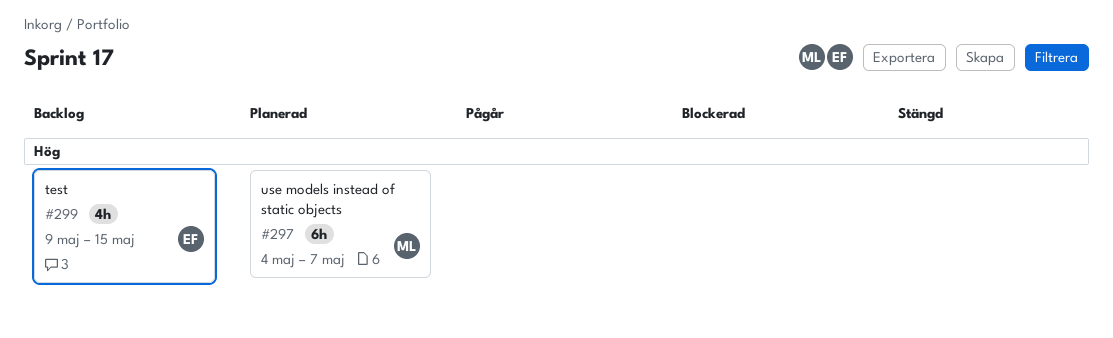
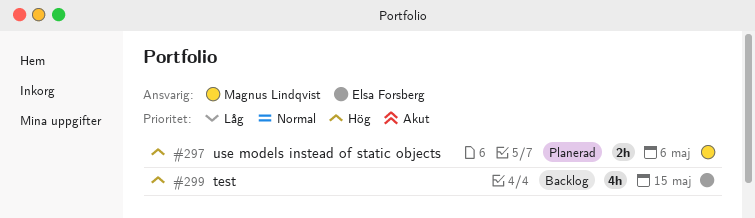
#297, estimate: 6h -> 2h
#297, due: May 7 -> May 6

